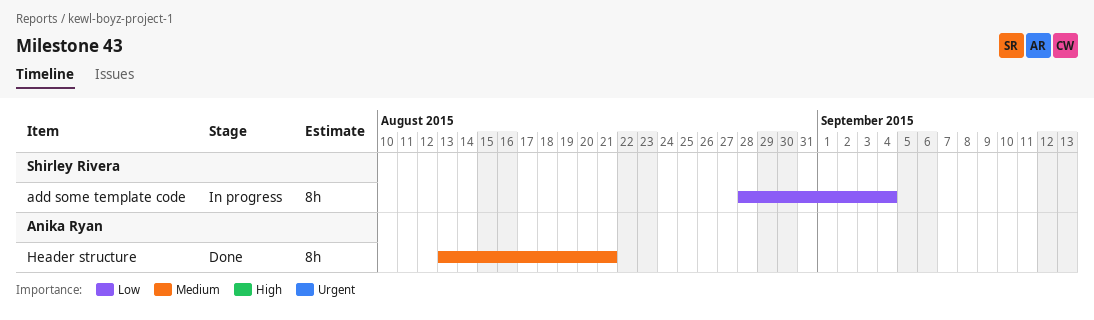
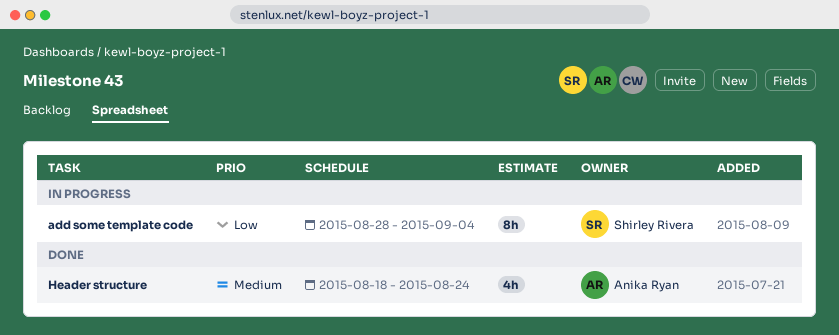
Header structure, estimate: 8h -> 4h
Header structure, start: Aug 13 -> Aug 18
Header structure, due: Aug 21 -> Aug 24

